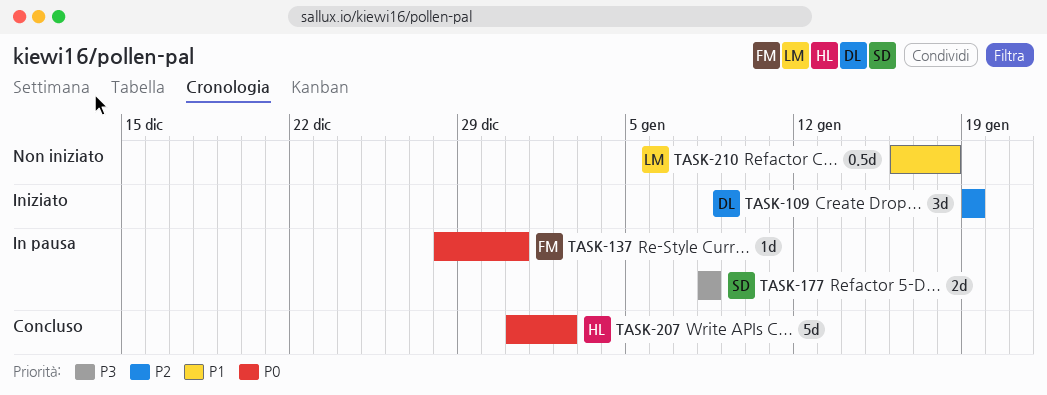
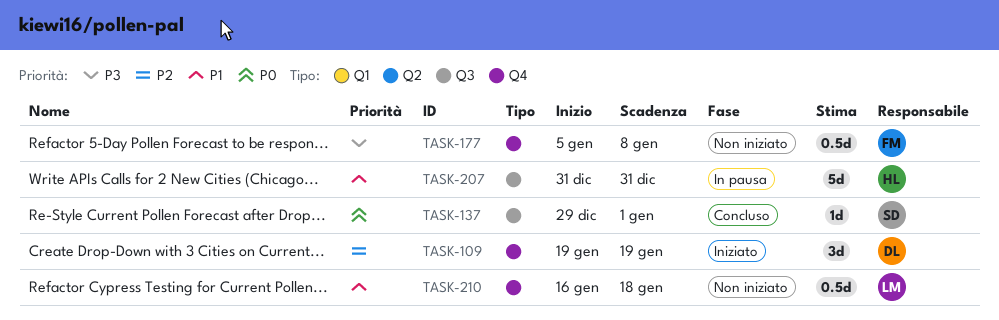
TASK-137, status: In pausa -> Concluso
TASK-137, owner: FM -> SD
TASK-137, start: Dec 28 -> Dec 29
TASK-137, due: Dec 31 -> Jan 1
TASK-177, status: In pausa -> Non iniziato
TASK-177, owner: SD -> FM
TASK-177, estimate: 2d -> 0.5d
TASK-177, start: Jan 8 -> Jan 5
TASK-207, status: Concluso -> In pausa
TASK-207, priority: P0 -> P1
TASK-207, due: Jan 2 -> Dec 31

